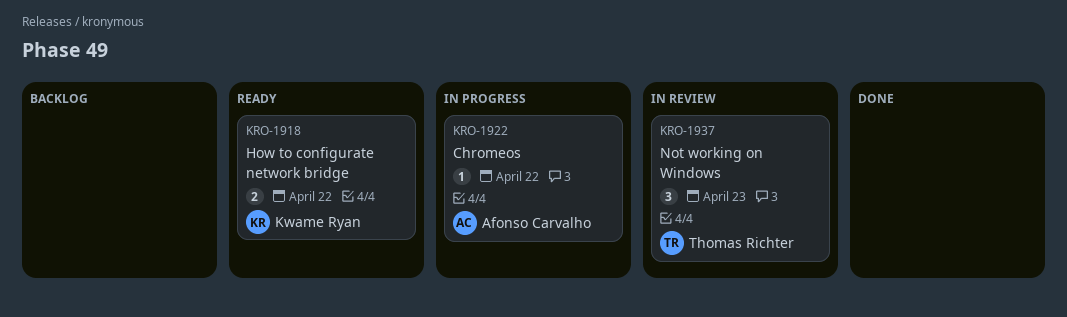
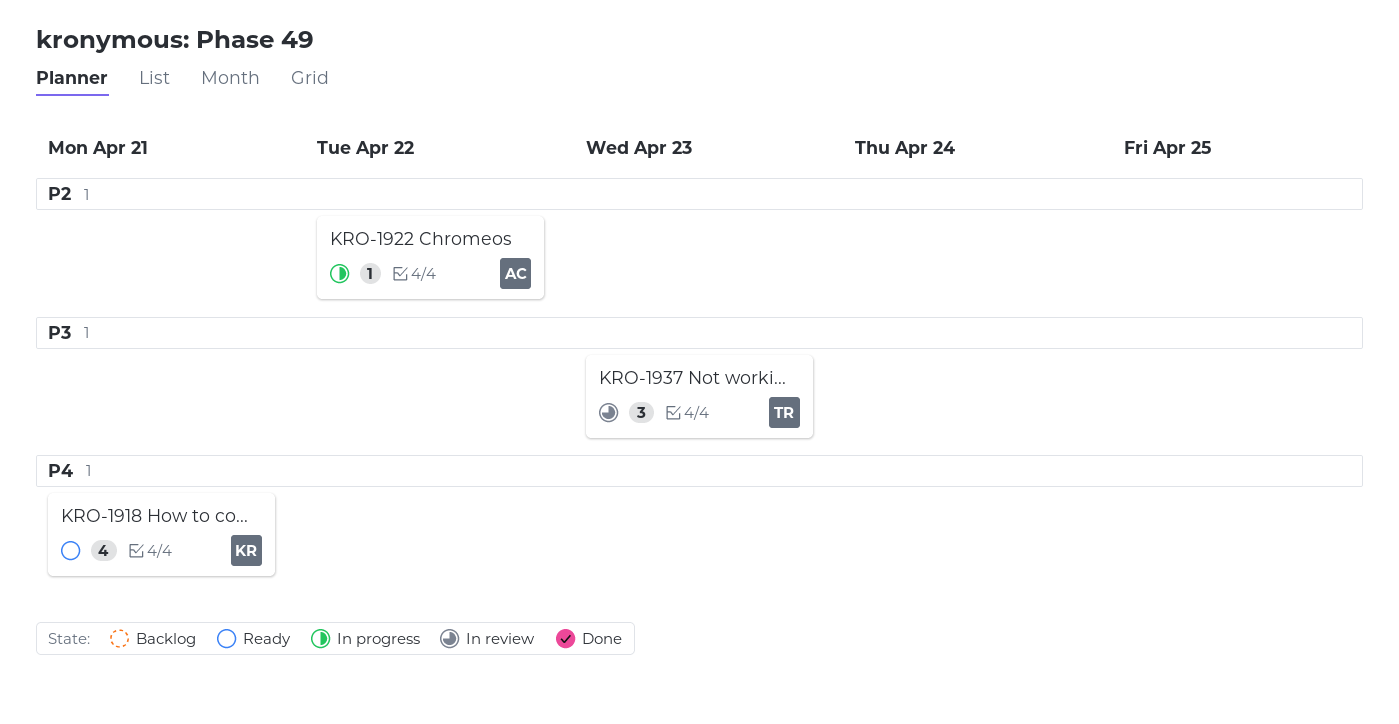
KRO-1918, estimate: 2 -> 4
KRO-1918, due: Apr 22 -> Apr 21

